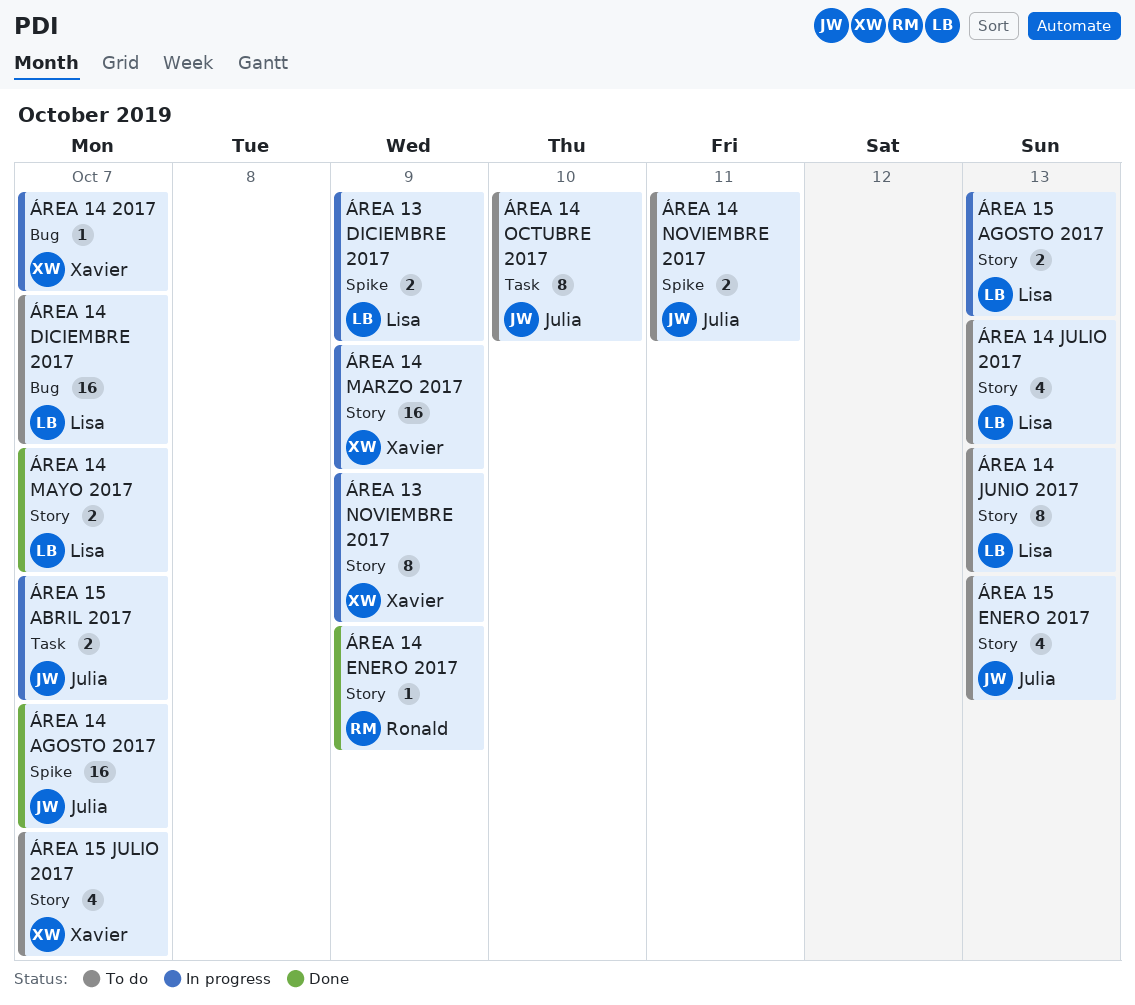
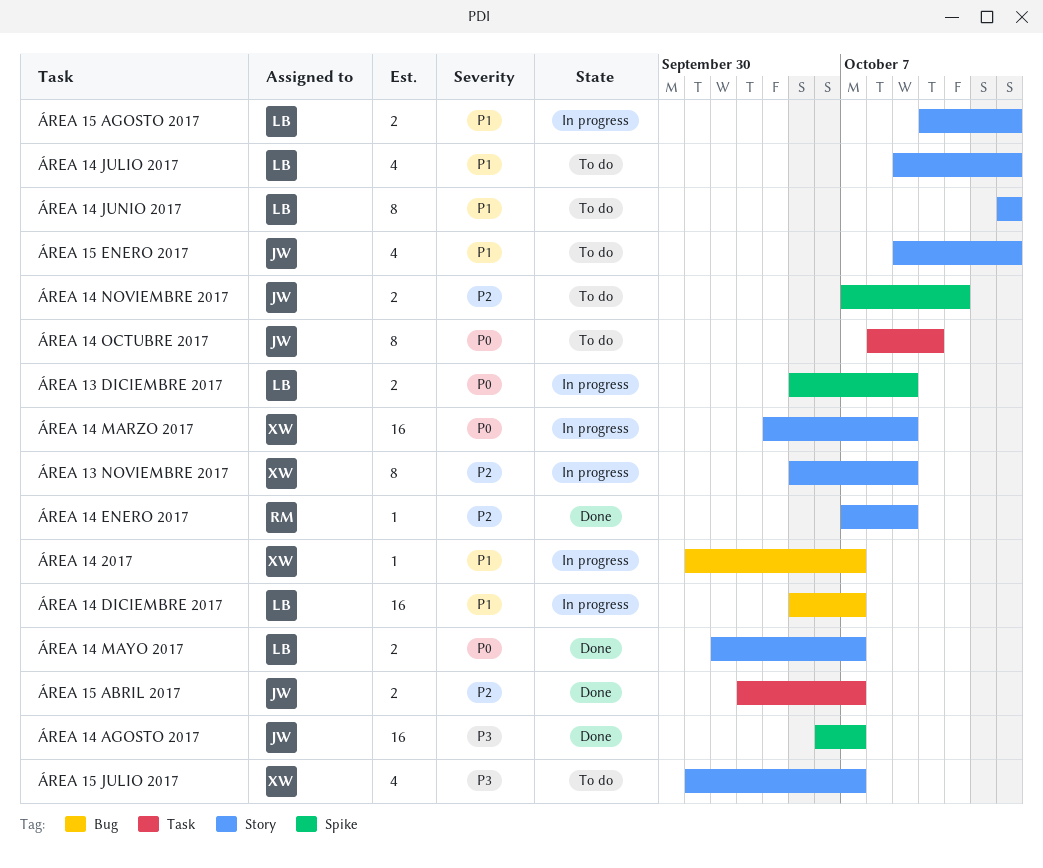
ÁREA 14 DICIEMBRE 2017, status: To do -> In progress
ÁREA 15 ABRIL 2017, status: In progress -> Done

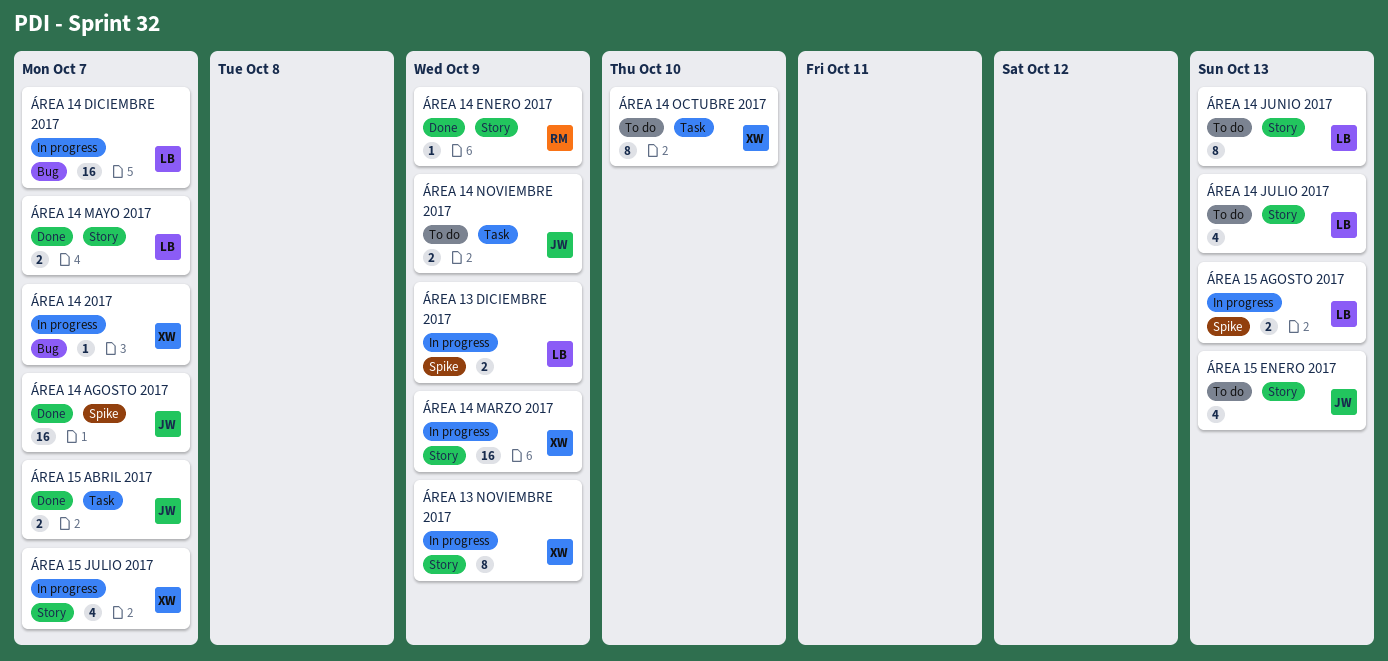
ÁREA 14 NOVIEMBRE 2017, label: Spike -> Task
ÁREA 14 NOVIEMBRE 2017, due: Oct 11 -> Oct 9
ÁREA 14 OCTUBRE 2017, owner: JW -> XW
ÁREA 15 AGOSTO 2017, label: Story -> Spike
ÁREA 15 JULIO 2017, status: To do -> In progress

